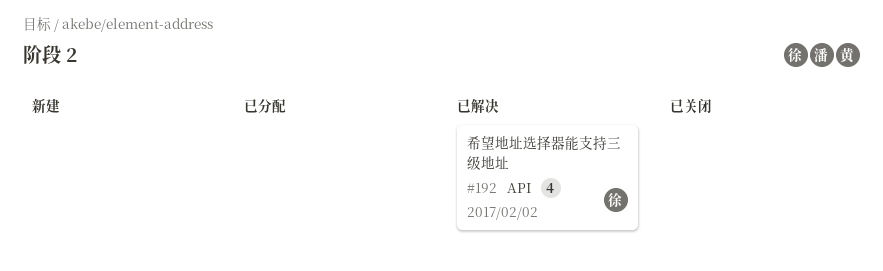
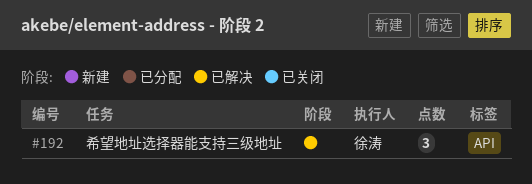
#192, estimate: 4 -> 3

